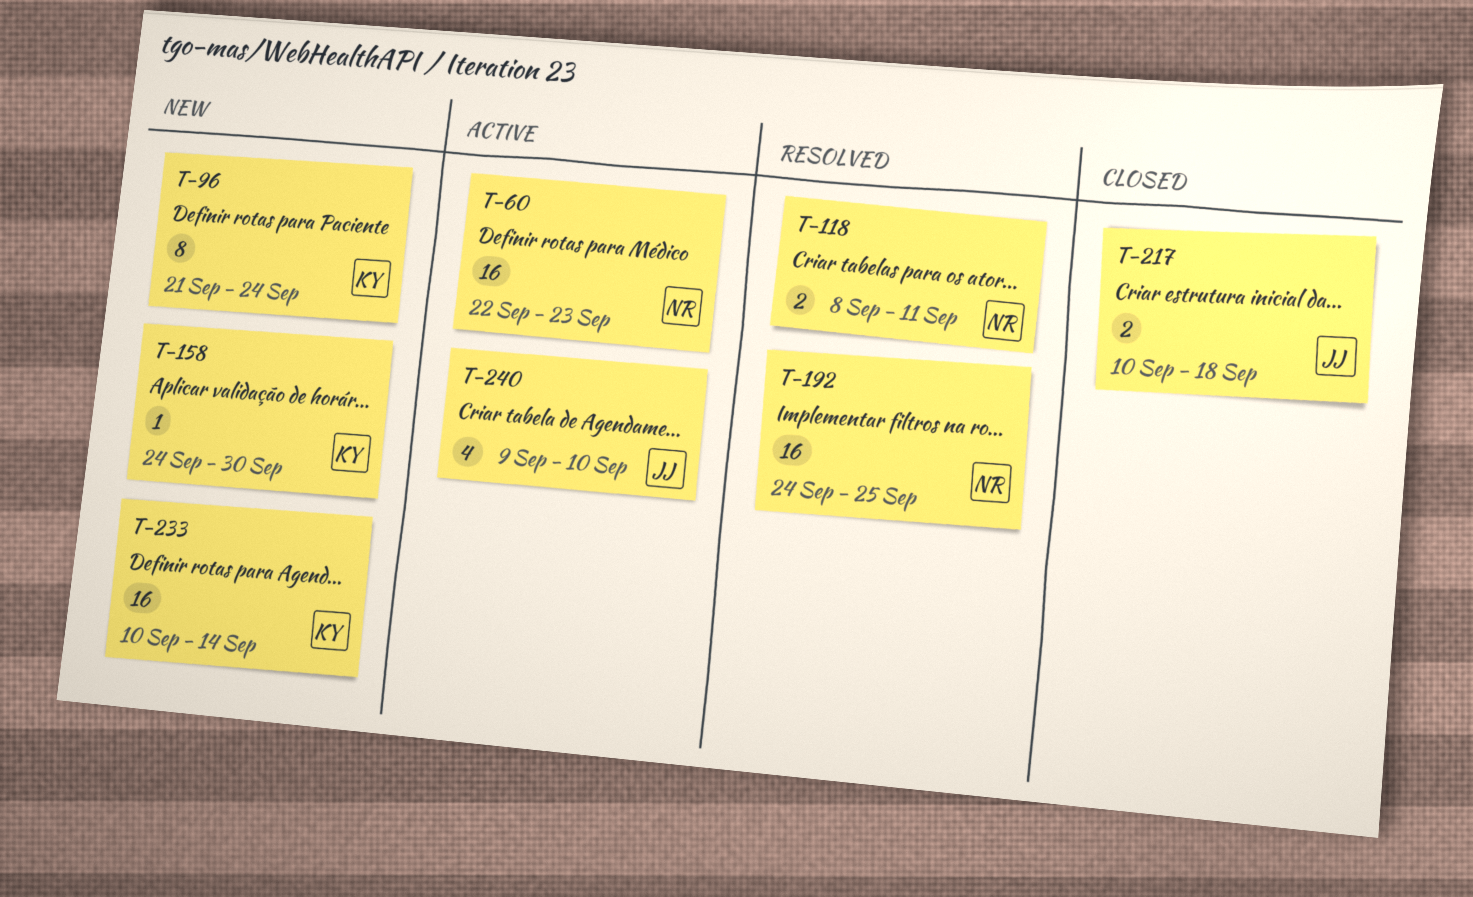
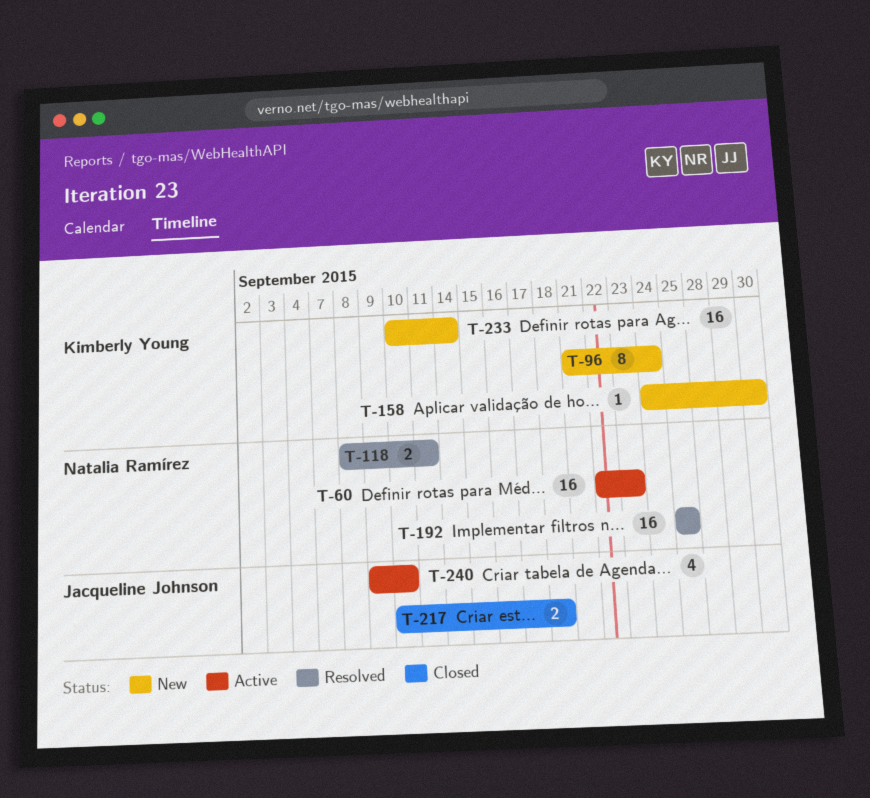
T-192, start: Sep 24 -> Sep 25

